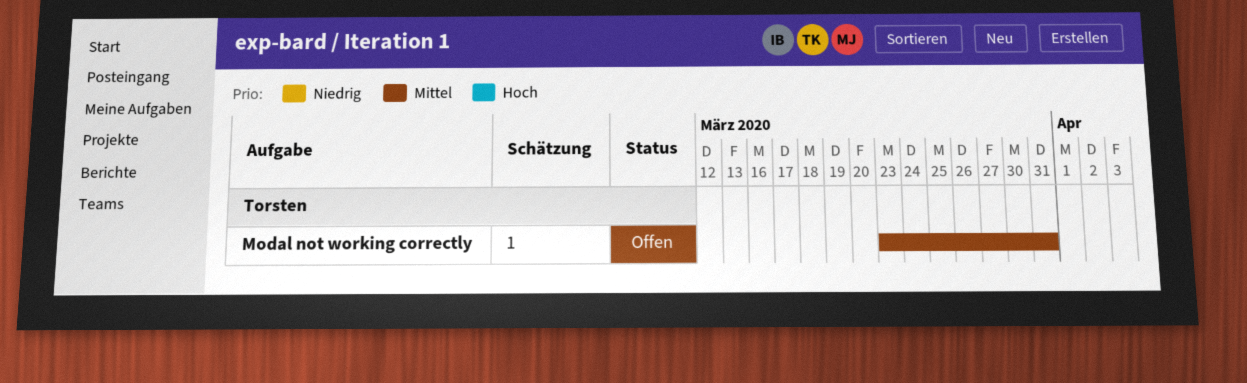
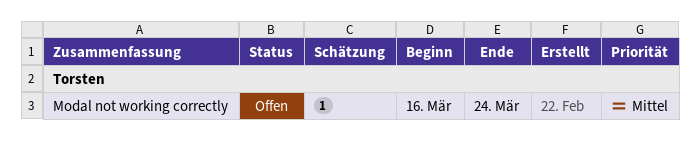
Modal not working correctly, start: Mar 23 -> Mar 16
Modal not working correctly, due: Mar 31 -> Mar 24

